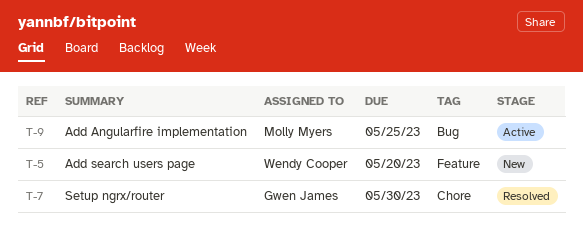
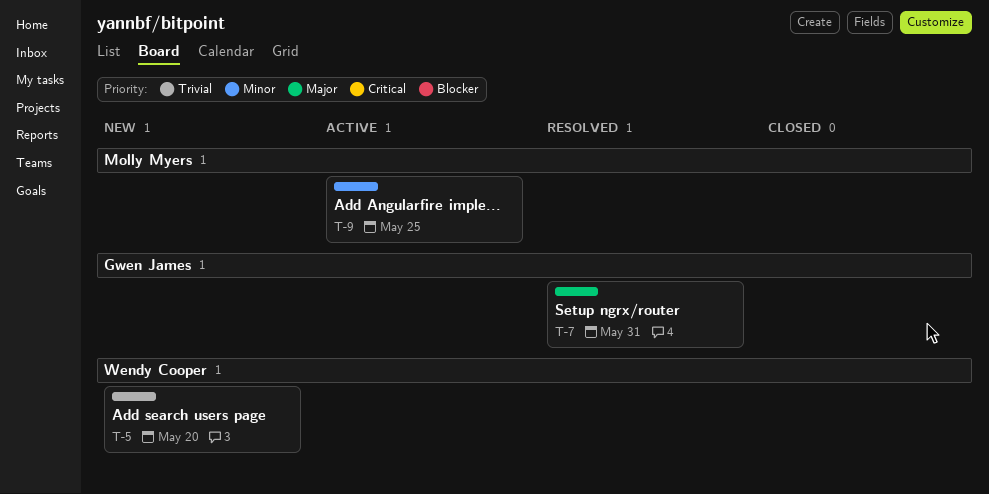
T-7, due: May 30 -> May 31

